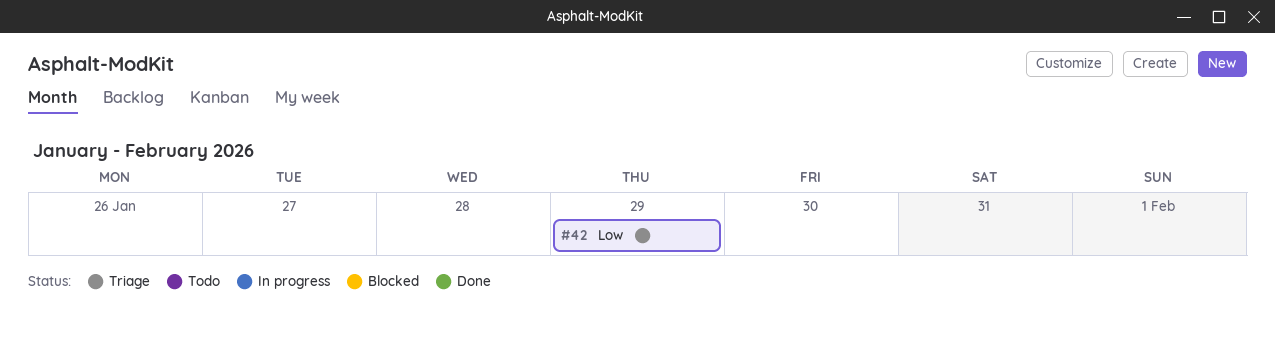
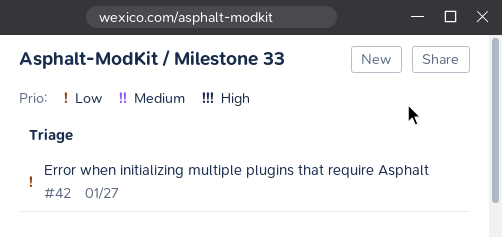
#42, due: Jan 29 -> Jan 27

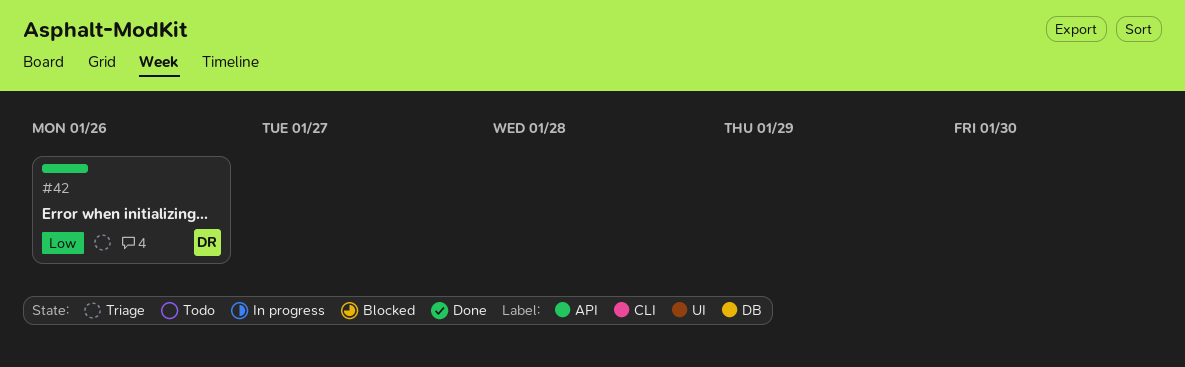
#42, due: Jan 27 -> Jan 26

